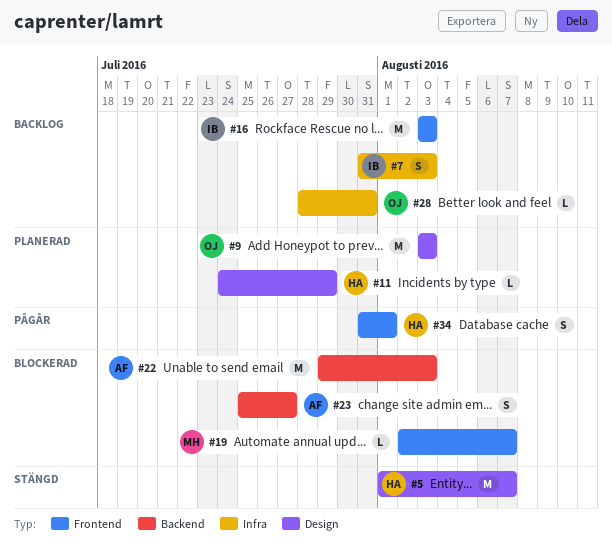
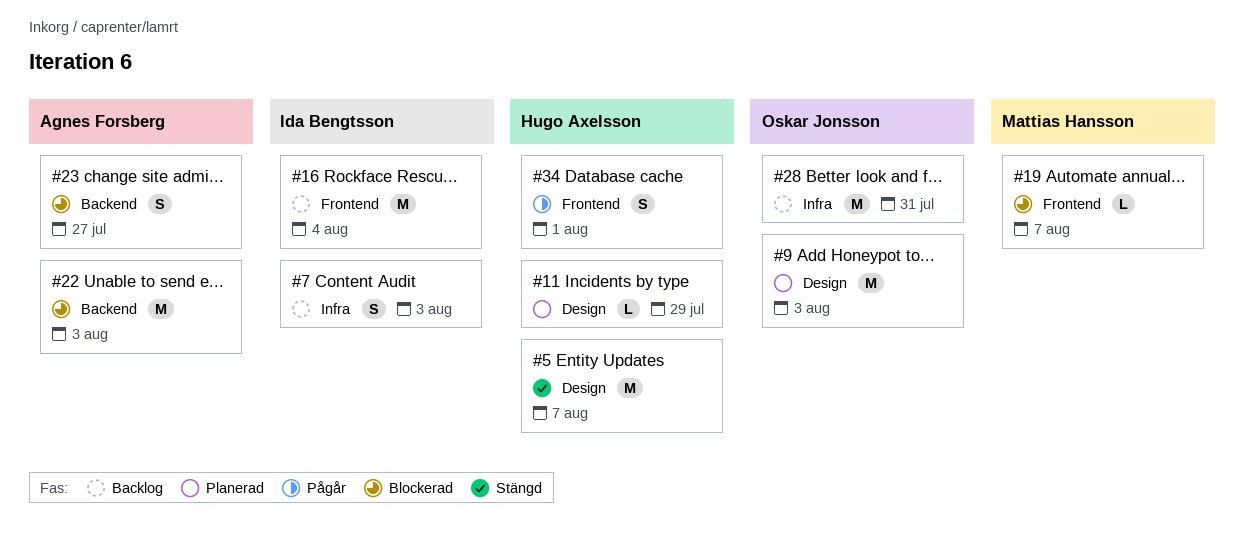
#16, due: Aug 3 -> Aug 4
#28, estimate: L -> M

